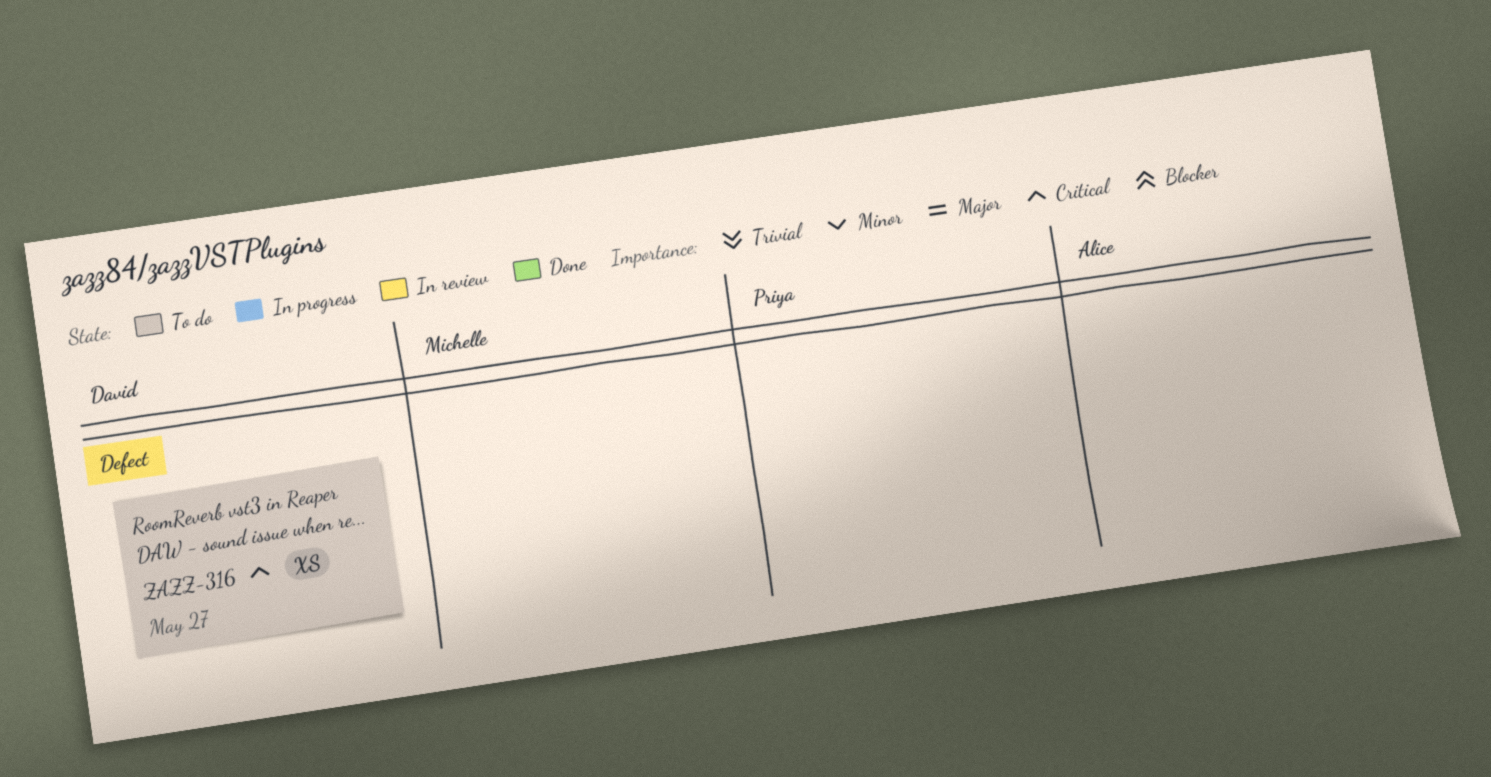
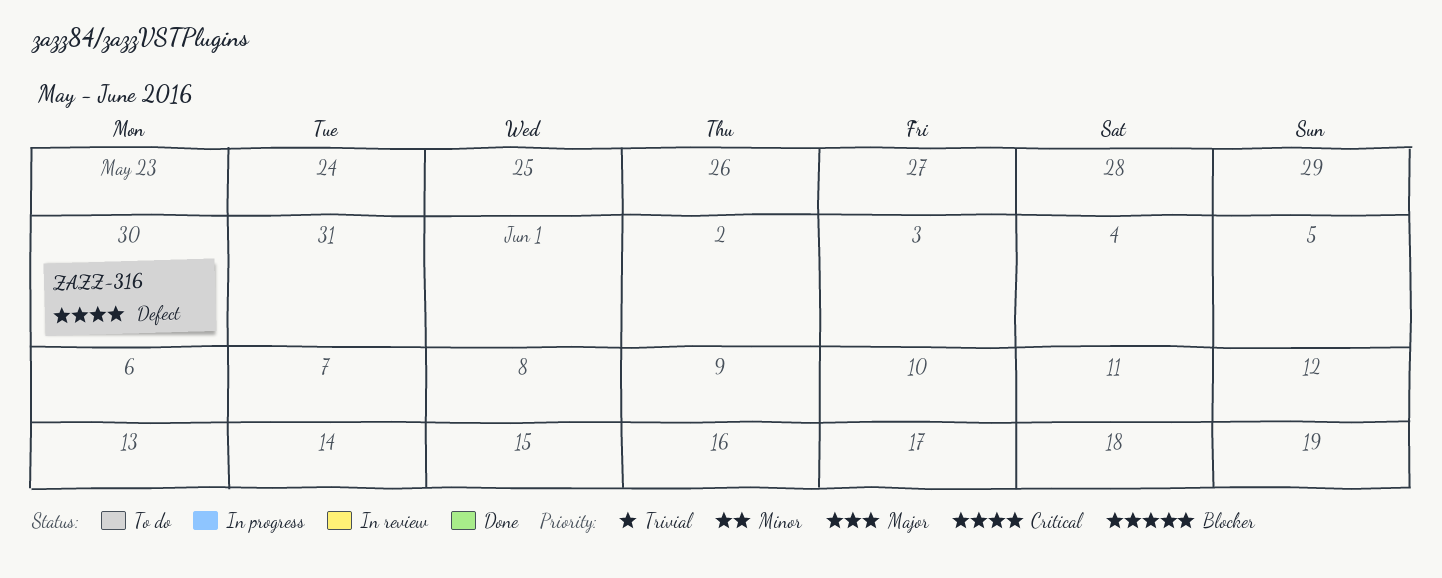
ZAZZ-316, due: May 27 -> May 30

